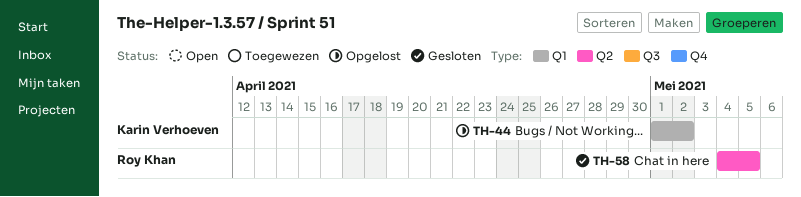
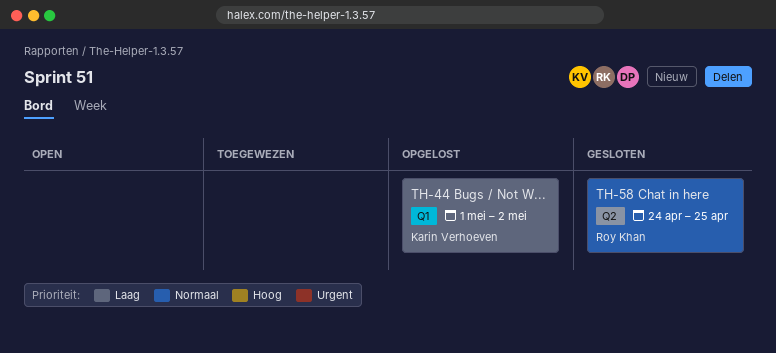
TH-58, start: May 4 -> Apr 24
TH-58, due: May 5 -> Apr 25

